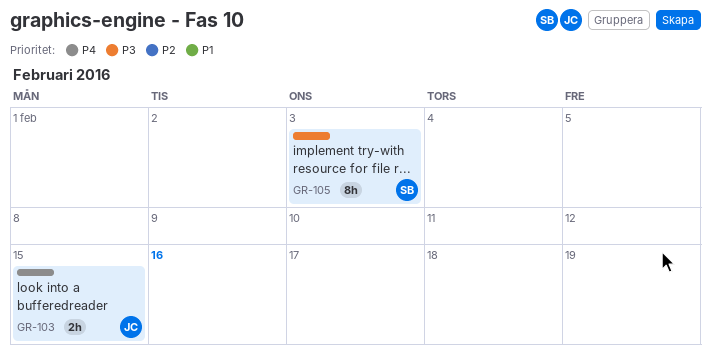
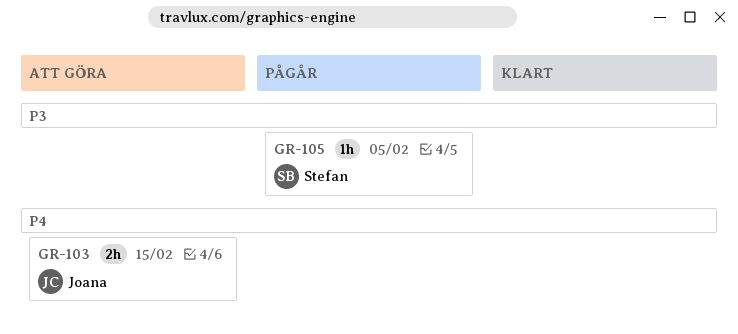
GR-105, estimate: 8h -> 1h
GR-105, due: Feb 3 -> Feb 5

